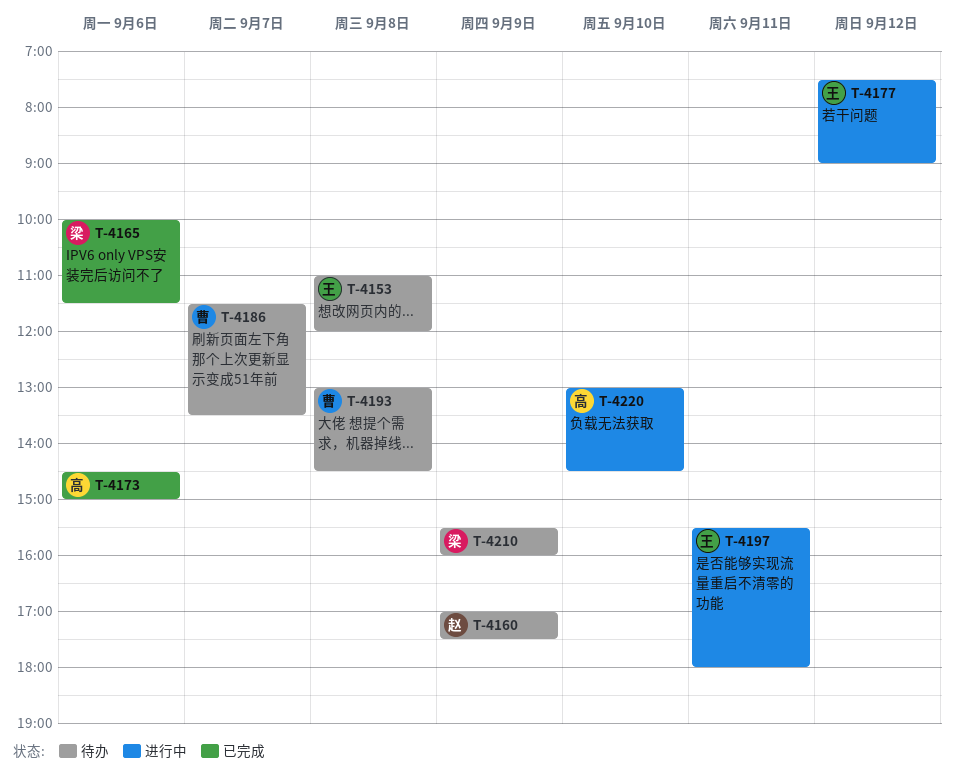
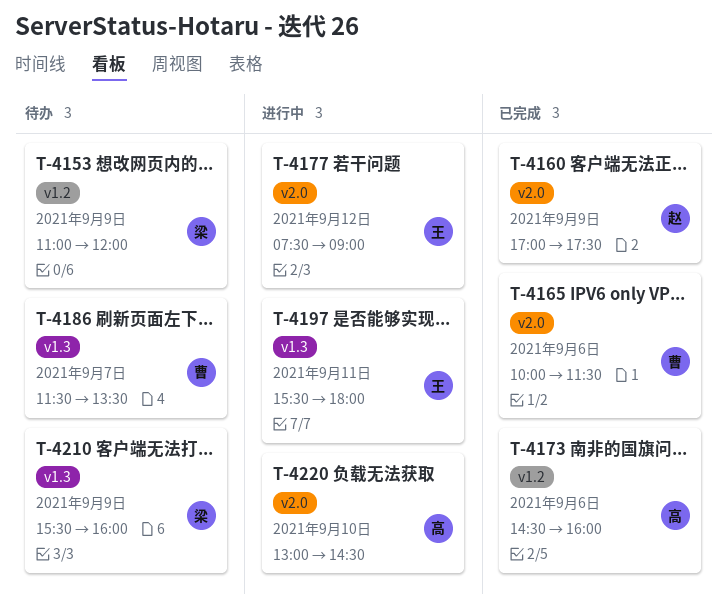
T-4153, owner: 王 -> 梁
T-4153, day: Sep 8 -> Sep 9
T-4160, status: 待办 -> 已完成
T-4165, owner: 梁 -> 曹
T-4173, ends: 15:00 -> 16:00
T-4193: present -> none

